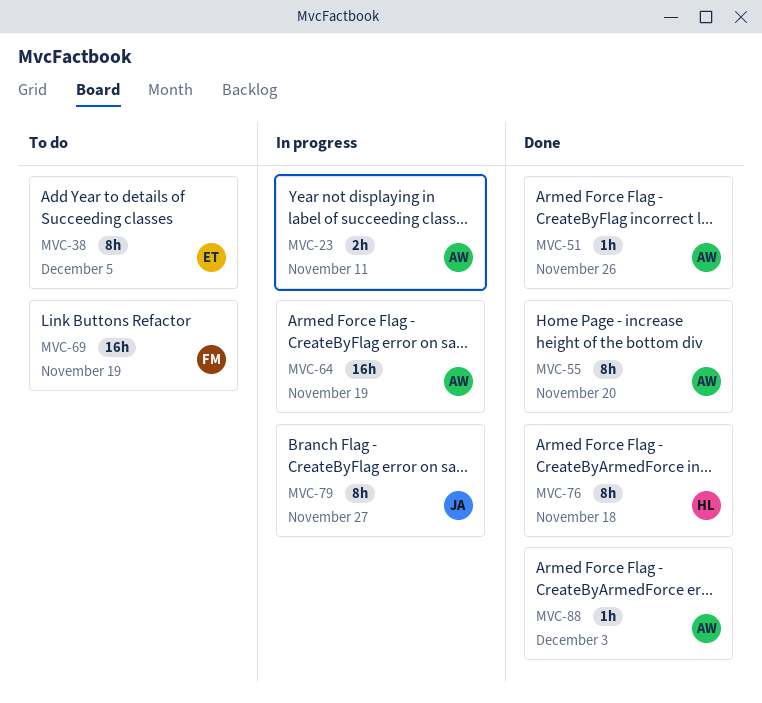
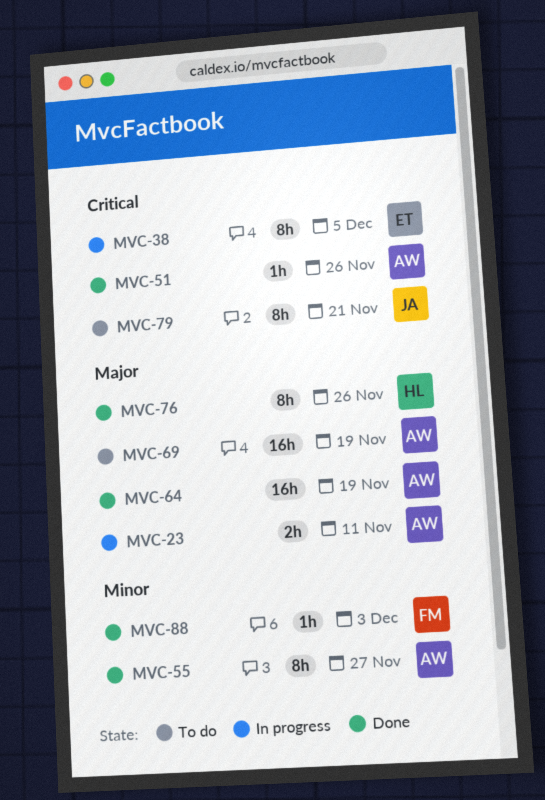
MVC-38, status: To do -> In progress
MVC-55, due: Nov 20 -> Nov 27
MVC-64, status: In progress -> Done
MVC-69, owner: FM -> AW
MVC-76, due: Nov 18 -> Nov 26
MVC-79, status: In progress -> To do
MVC-79, due: Nov 27 -> Nov 21
MVC-88, owner: AW -> FM

